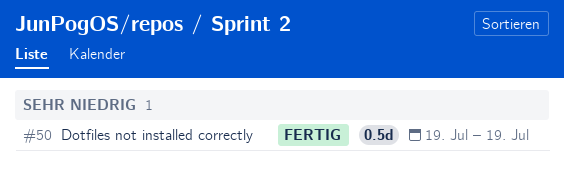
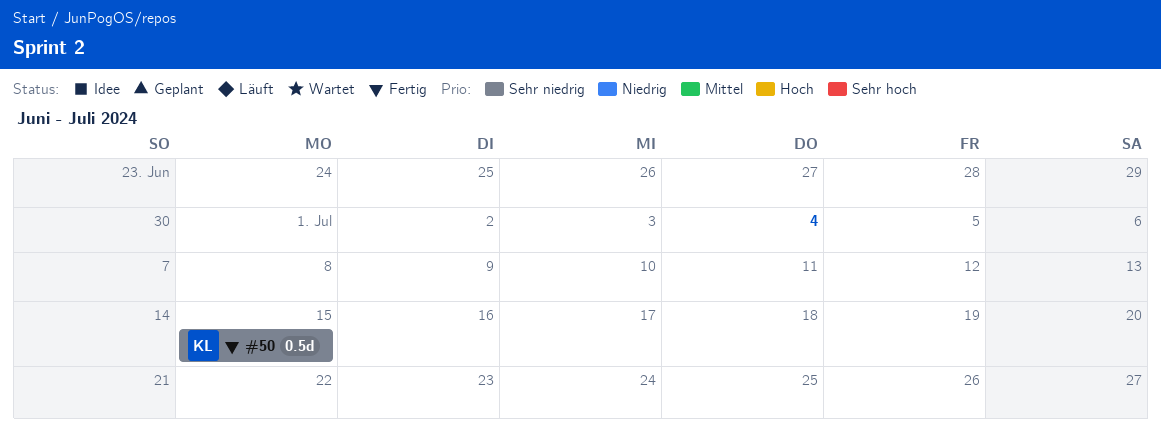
#50, start: Jul 19 -> Jul 15
#50, due: Jul 19 -> Jul 15

